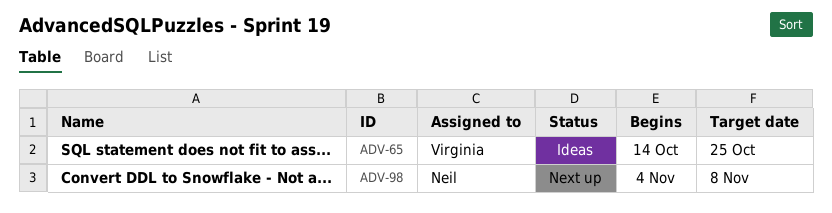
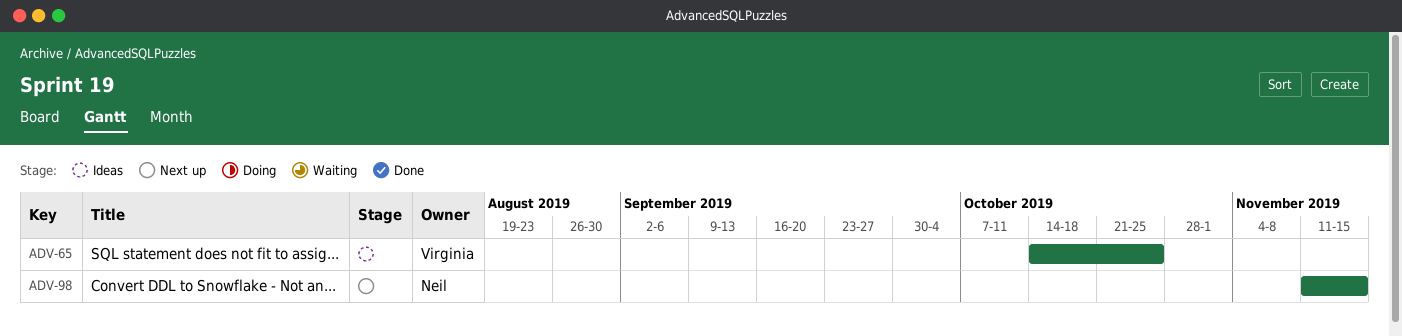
ADV-98, start: Nov 4 -> Nov 11
ADV-98, due: Nov 8 -> Nov 15

